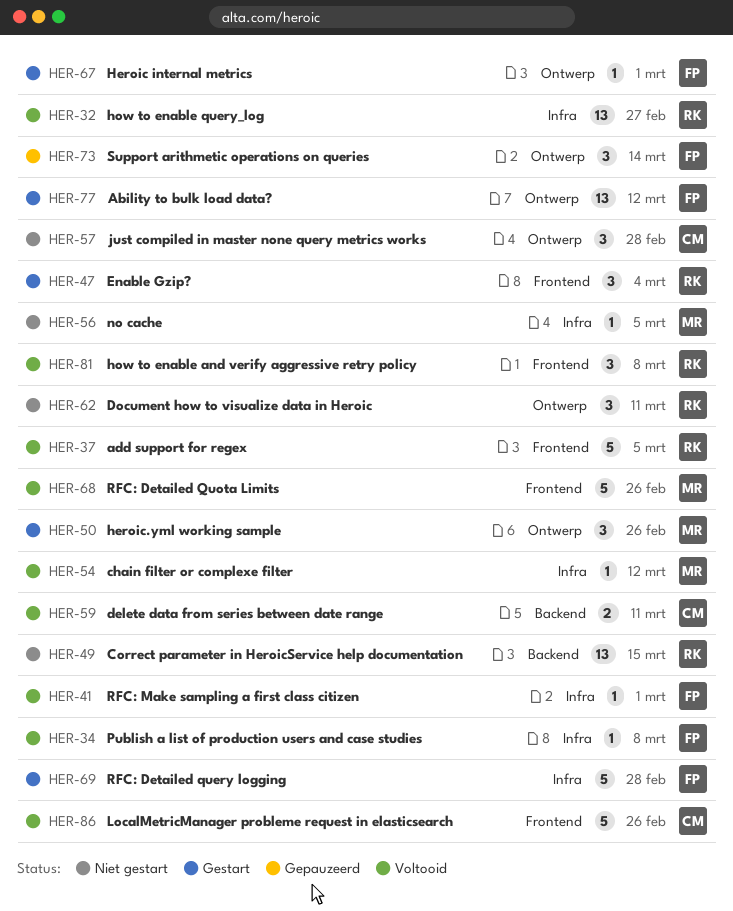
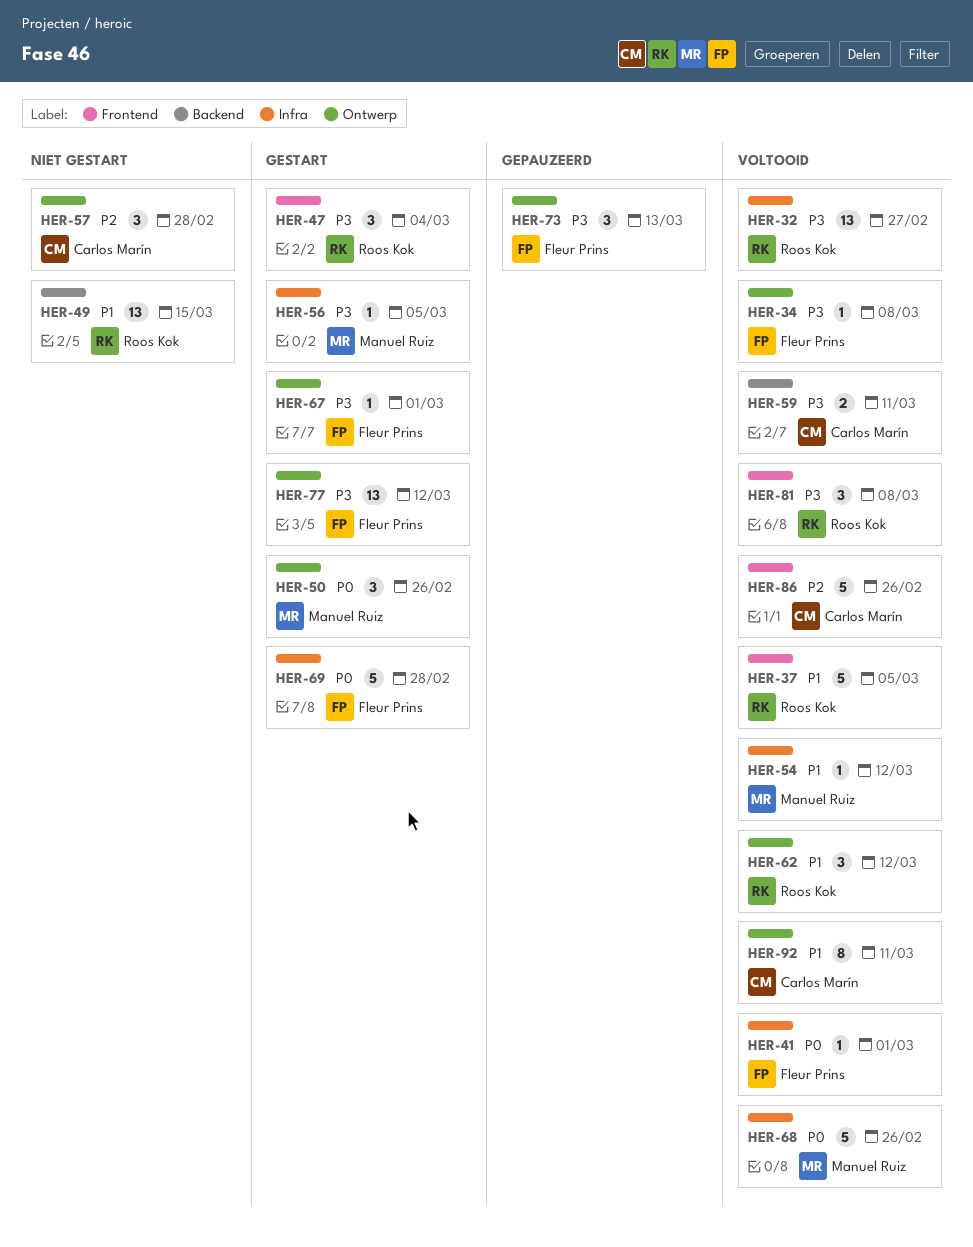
HER-34, label: Infra -> Ontwerp
HER-56, status: Niet gestart -> Gestart
HER-62, status: Niet gestart -> Voltooid
HER-62, due: Mar 11 -> Mar 12
HER-68, label: Frontend -> Infra
HER-73, due: Mar 14 -> Mar 13
HER-92: none -> present

